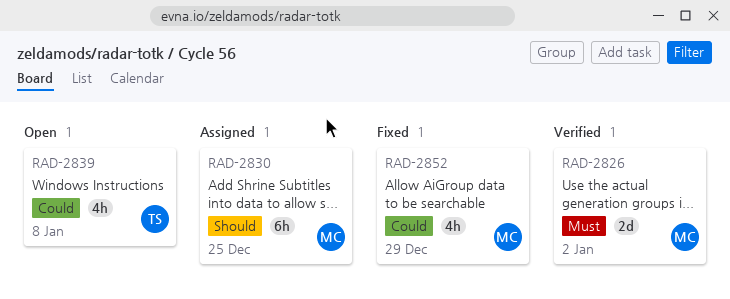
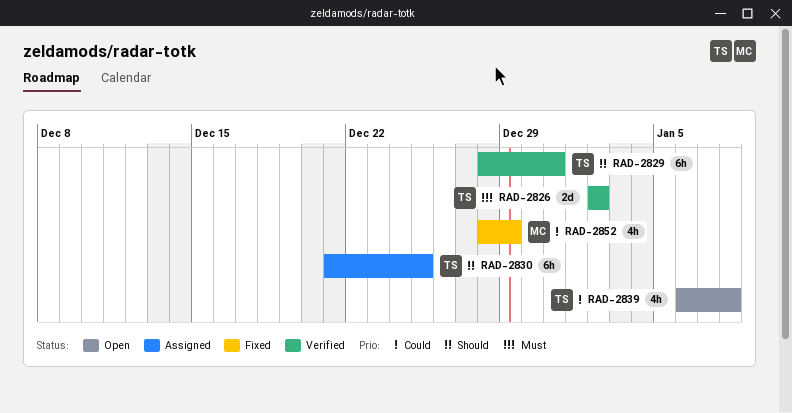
RAD-2826, owner: MC -> TS
RAD-2829: none -> present
RAD-2830, owner: MC -> TS

